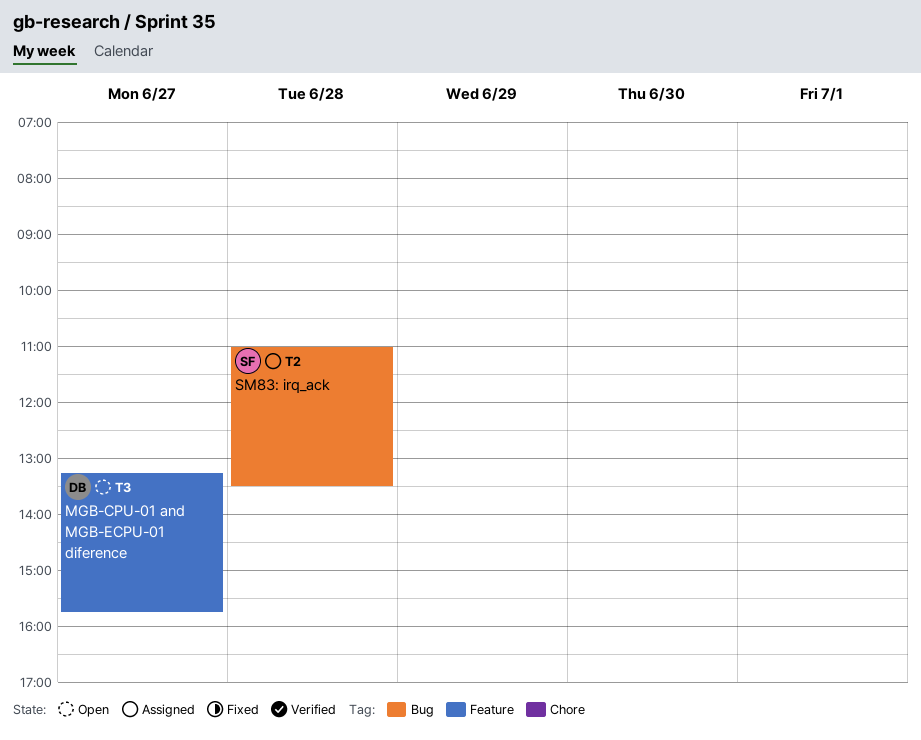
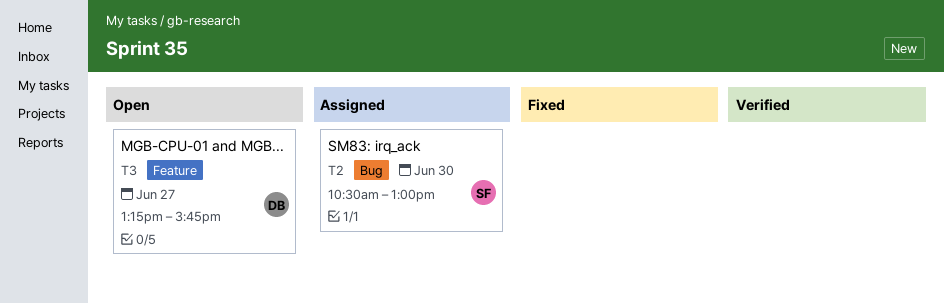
T2, day: Jun 28 -> Jun 30
T2, begins: 11:00 -> 10:30
T2, ends: 13:30 -> 13:00

